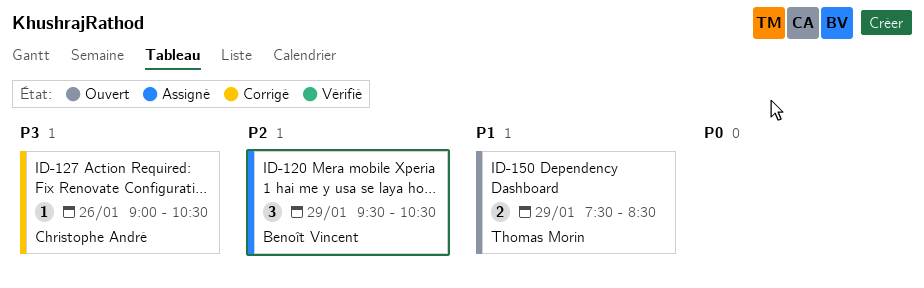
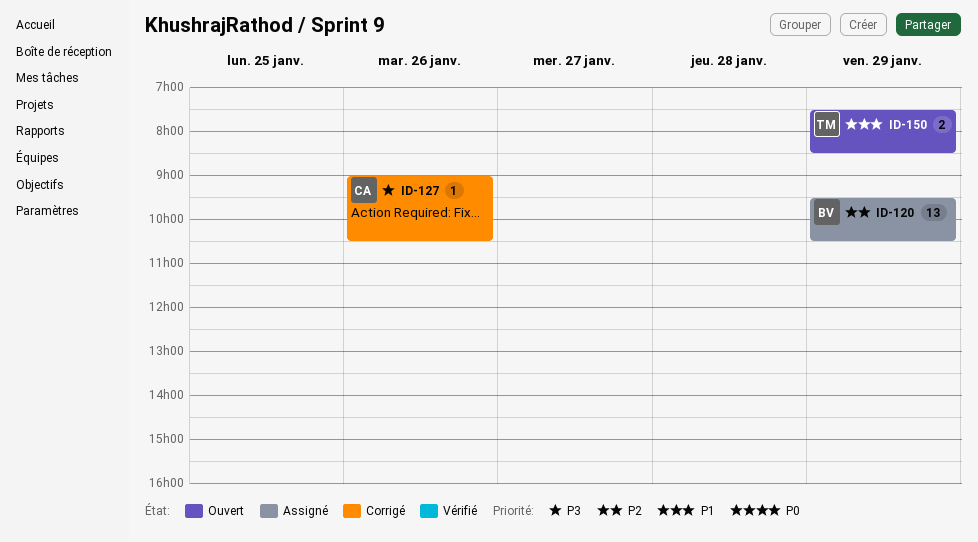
ID-120, estimate: 3 -> 13

